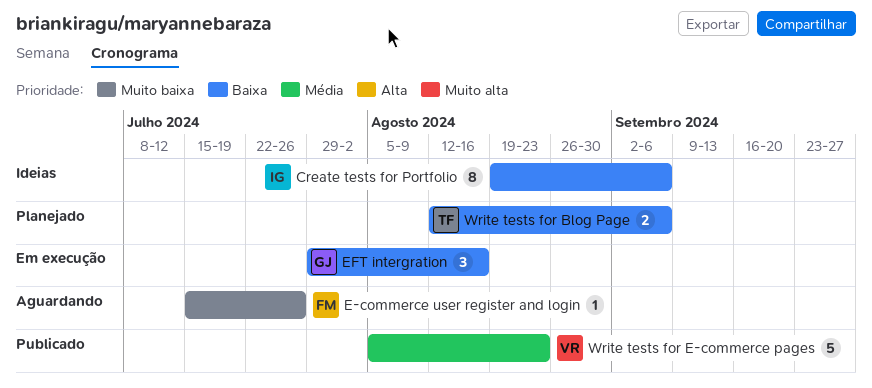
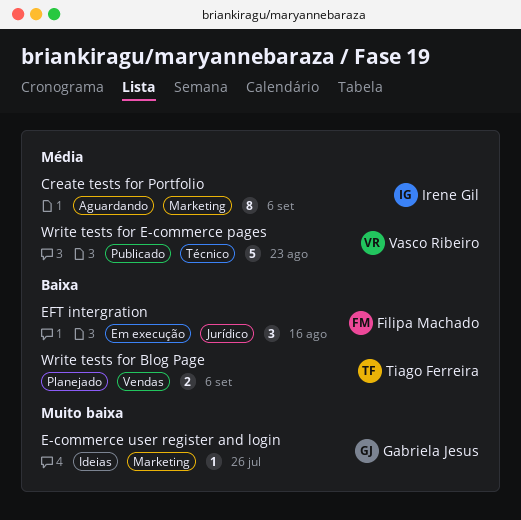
Create tests for Portfolio, status: Ideias -> Aguardando
Create tests for Portfolio, priority: Baixa -> Média
E-commerce user register and login, status: Aguardando -> Ideias
E-commerce user register and login, owner: Filipa Machado -> Gabriela Jesus
EFT intergration, owner: Gabriela Jesus -> Filipa Machado

